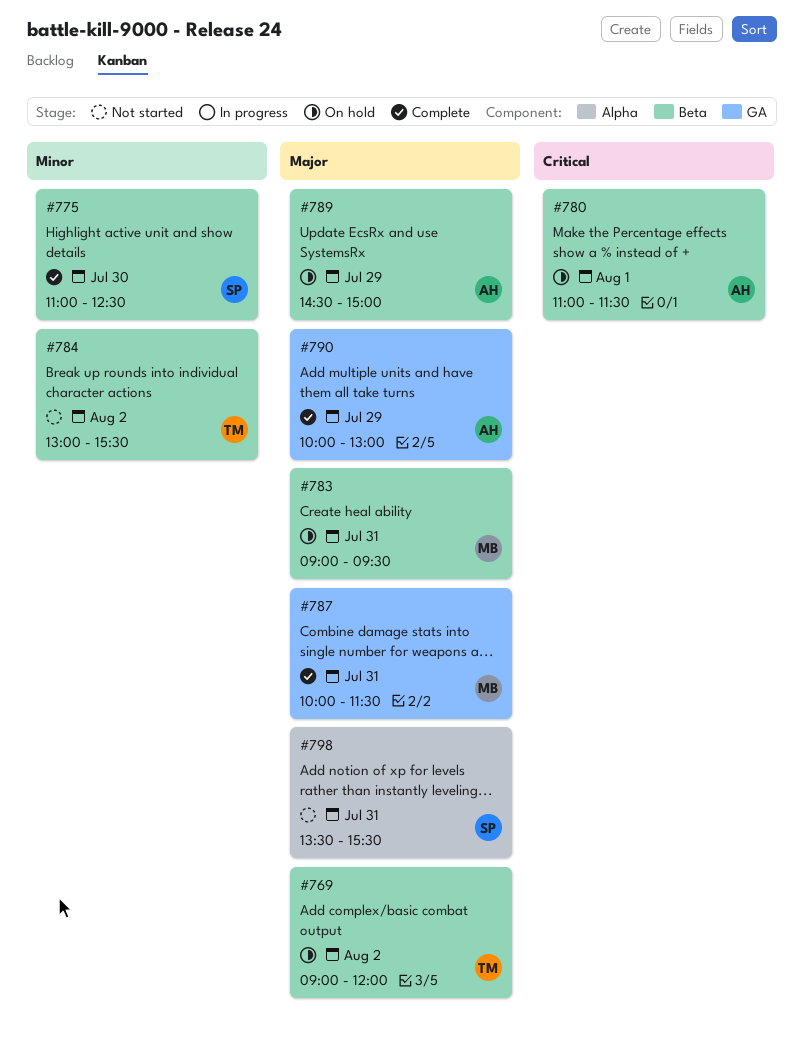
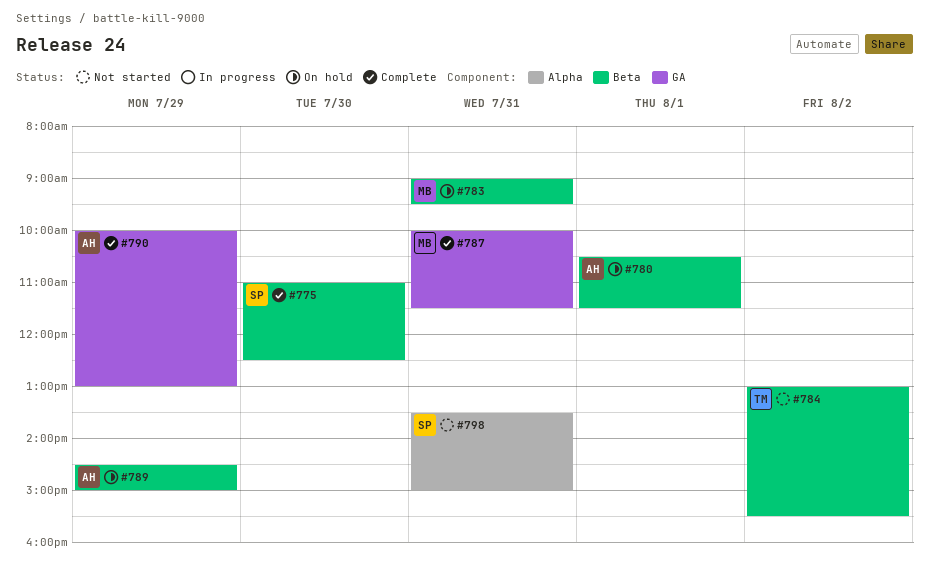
#769: present -> none
#780, begins: 11:00 -> 10:30
#798, ends: 15:30 -> 15:00

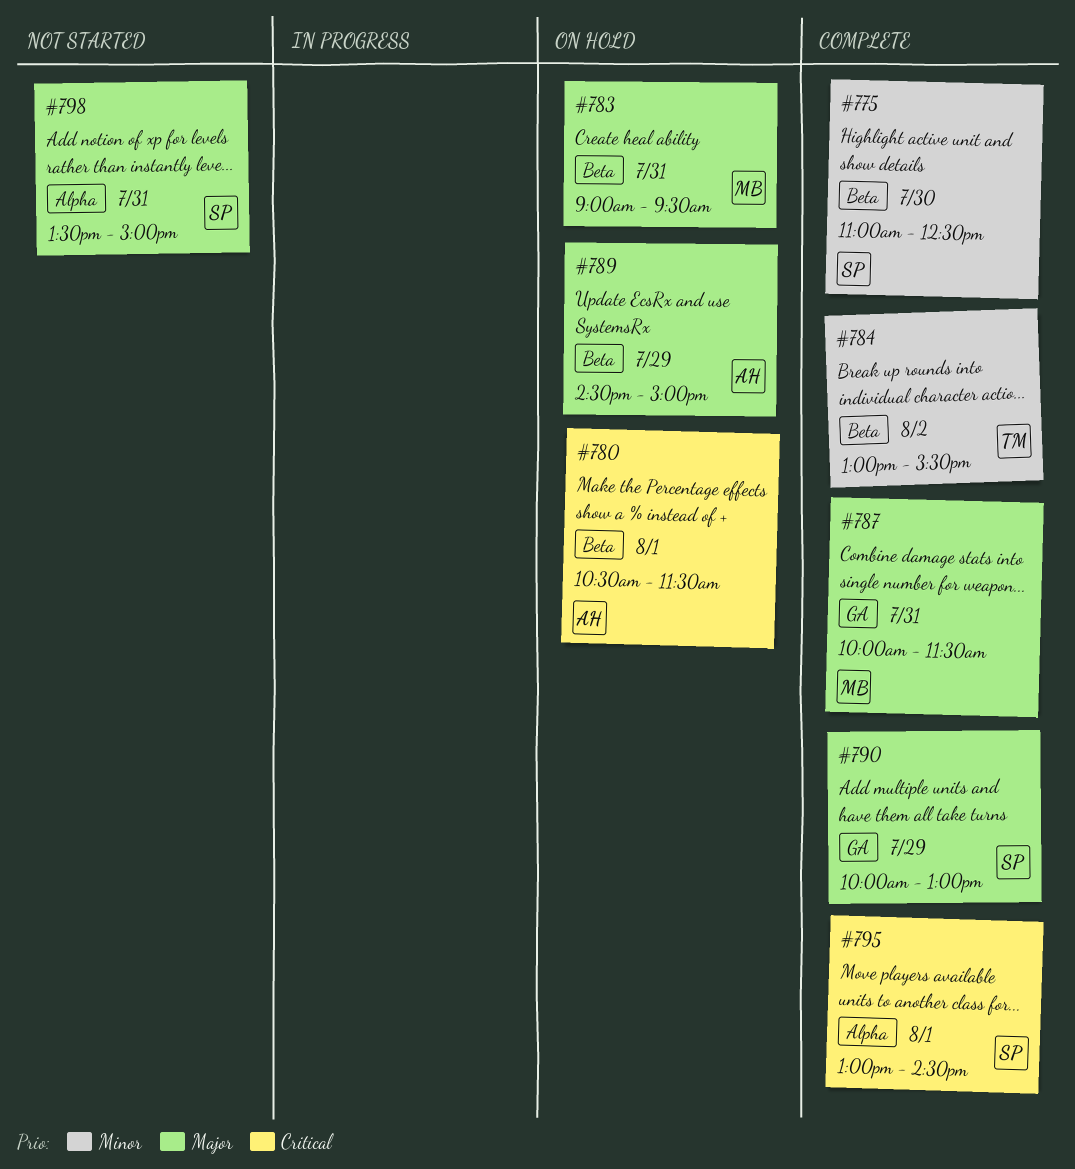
#784, status: Not started -> Complete
#790, owner: AH -> SP
#795: none -> present

